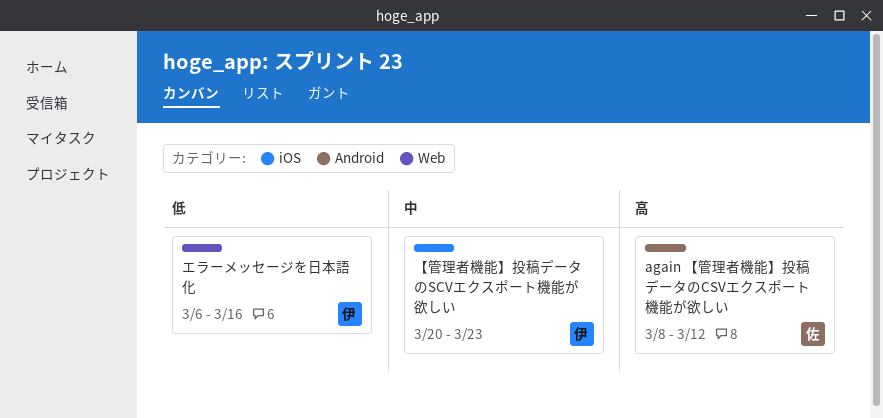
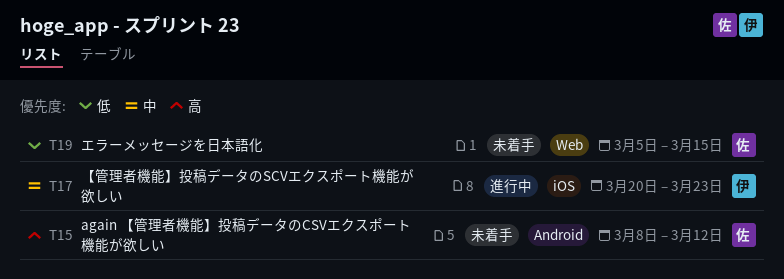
エラーメッセージを日本語化, owner: 伊 -> 佐
エラーメッセージを日本語化, start: Mar 6 -> Mar 5
エラーメッセージを日本語化, due: Mar 16 -> Mar 15

